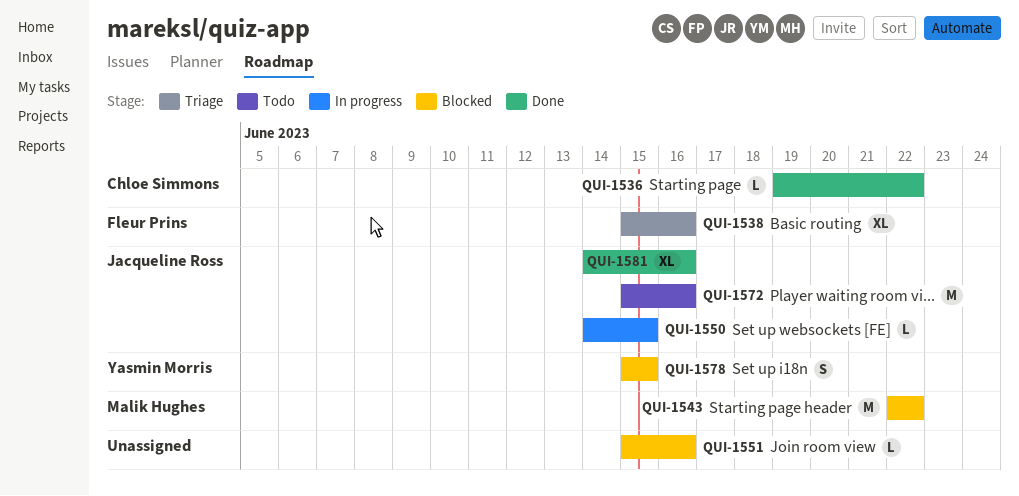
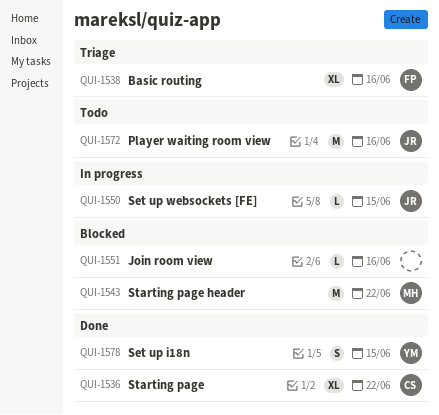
QUI-1536, estimate: L -> XL
QUI-1578, status: Blocked -> Done
QUI-1581: present -> none

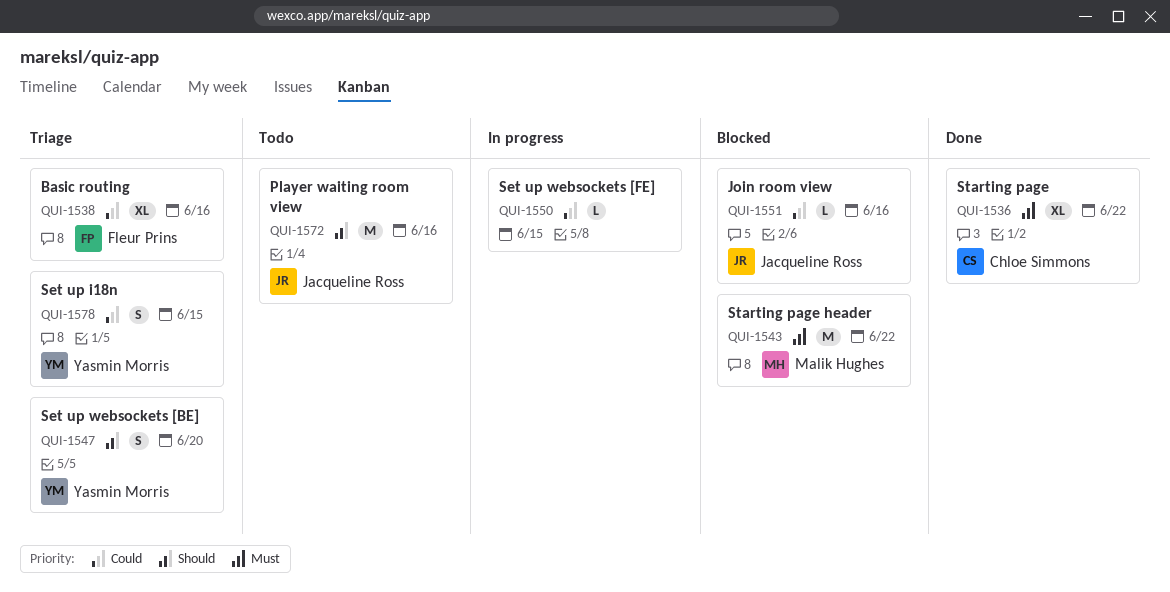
QUI-1547: none -> present
QUI-1550, owner: Jacqueline Ross -> none
QUI-1551, owner: none -> Jacqueline Ross
QUI-1578, status: Done -> Triage

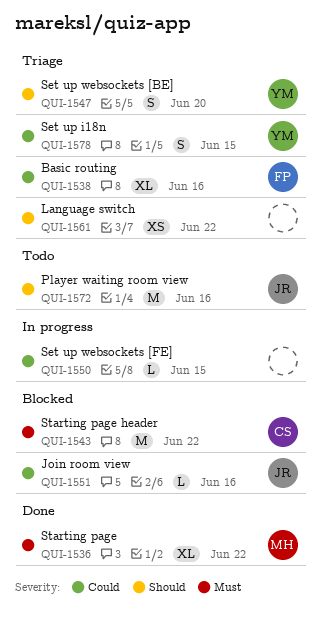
QUI-1536, owner: Chloe Simmons -> Malik Hughes
QUI-1543, owner: Malik Hughes -> Chloe Simmons
QUI-1561: none -> present

